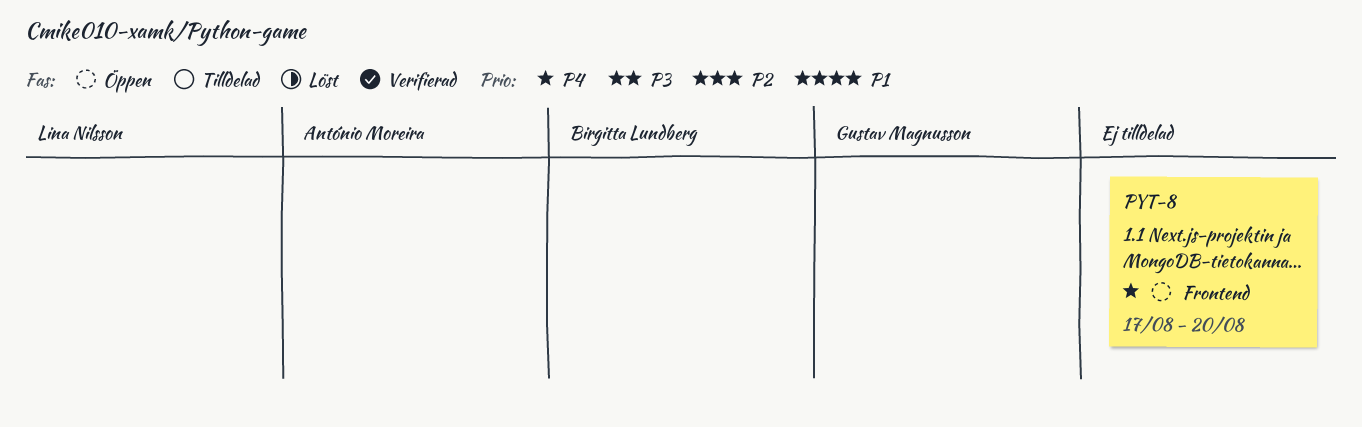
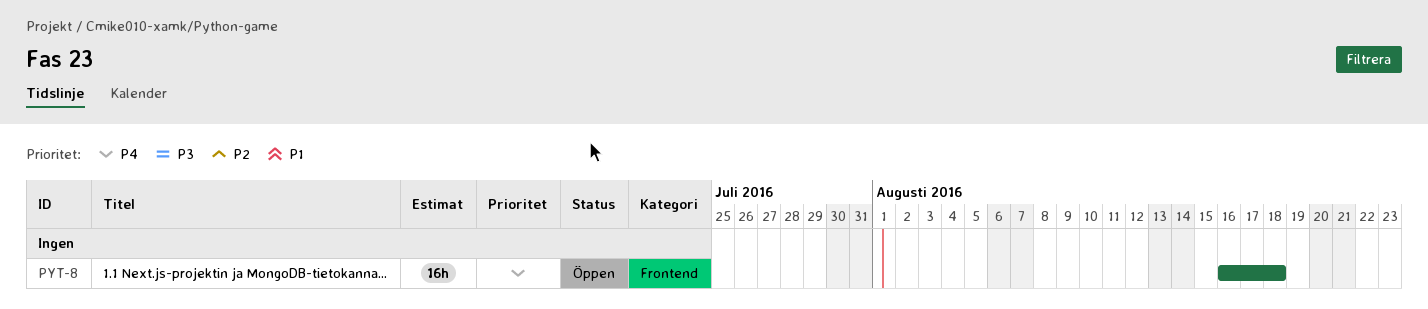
PYT-8, start: Aug 17 -> Aug 16
PYT-8, due: Aug 20 -> Aug 18

